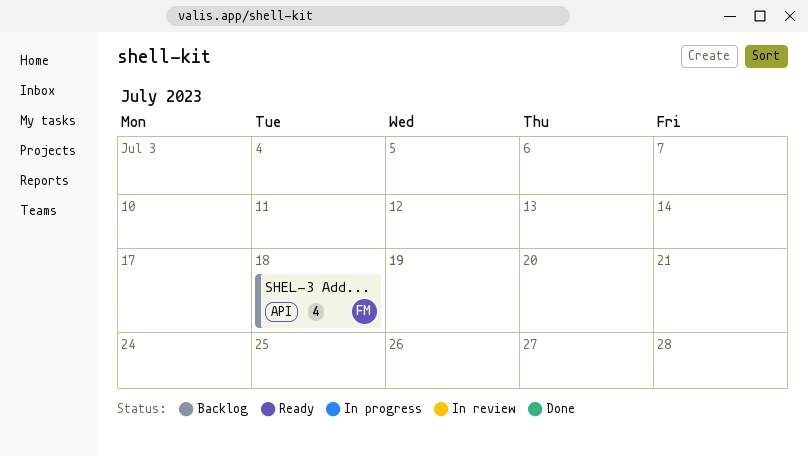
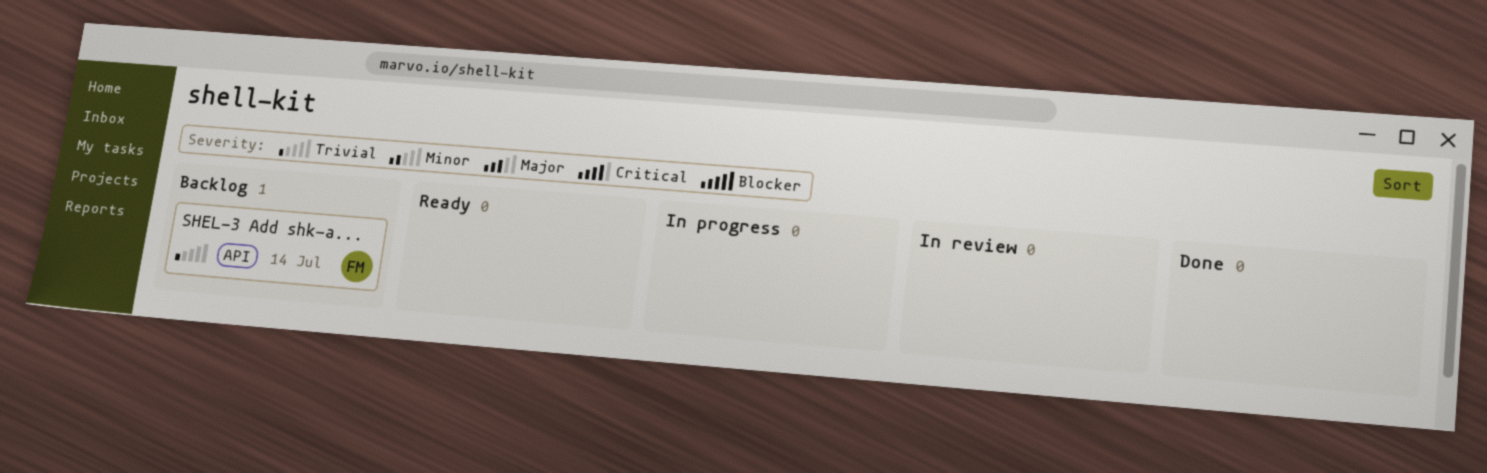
SHEL-3, due: Jul 18 -> Jul 14

